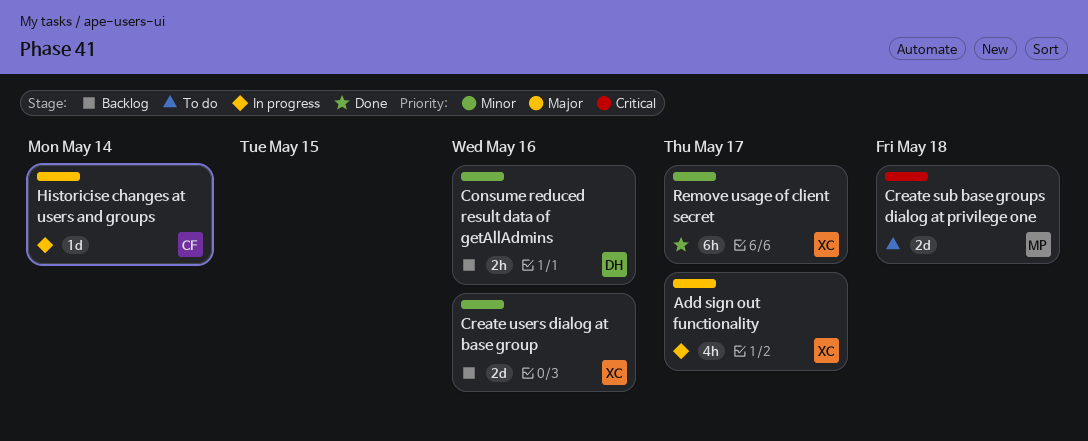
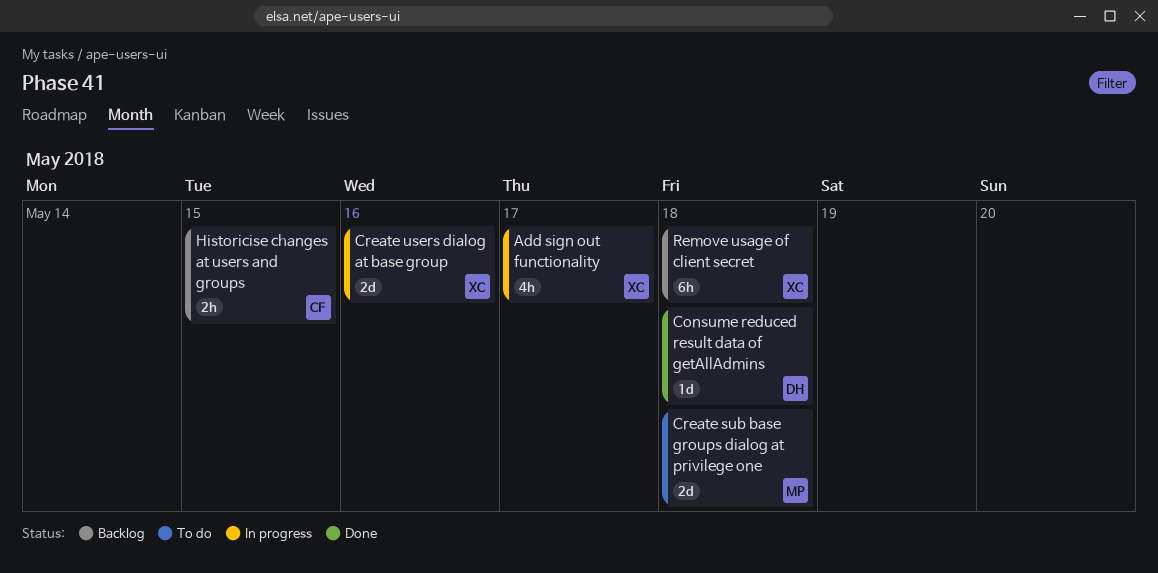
Consume reduced result data of getAllAdmins, status: Backlog -> Done
Consume reduced result data of getAllAdmins, estimate: 2h -> 1d
Consume reduced result data of getAllAdmins, due: May 16 -> May 18
Create users dialog at base group, status: Backlog -> In progress
Historicise changes at users and groups, status: In progress -> Backlog
Historicise changes at users and groups, estimate: 1d -> 2h
Historicise changes at users and groups, due: May 14 -> May 15
Remove usage of client secret, status: Done -> Backlog
Remove usage of client secret, due: May 17 -> May 18

